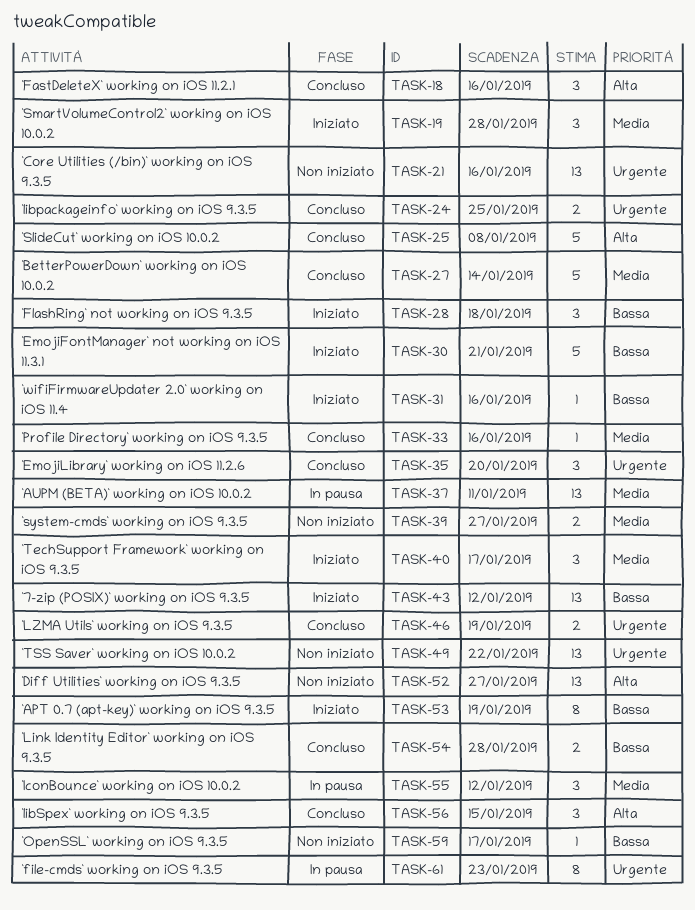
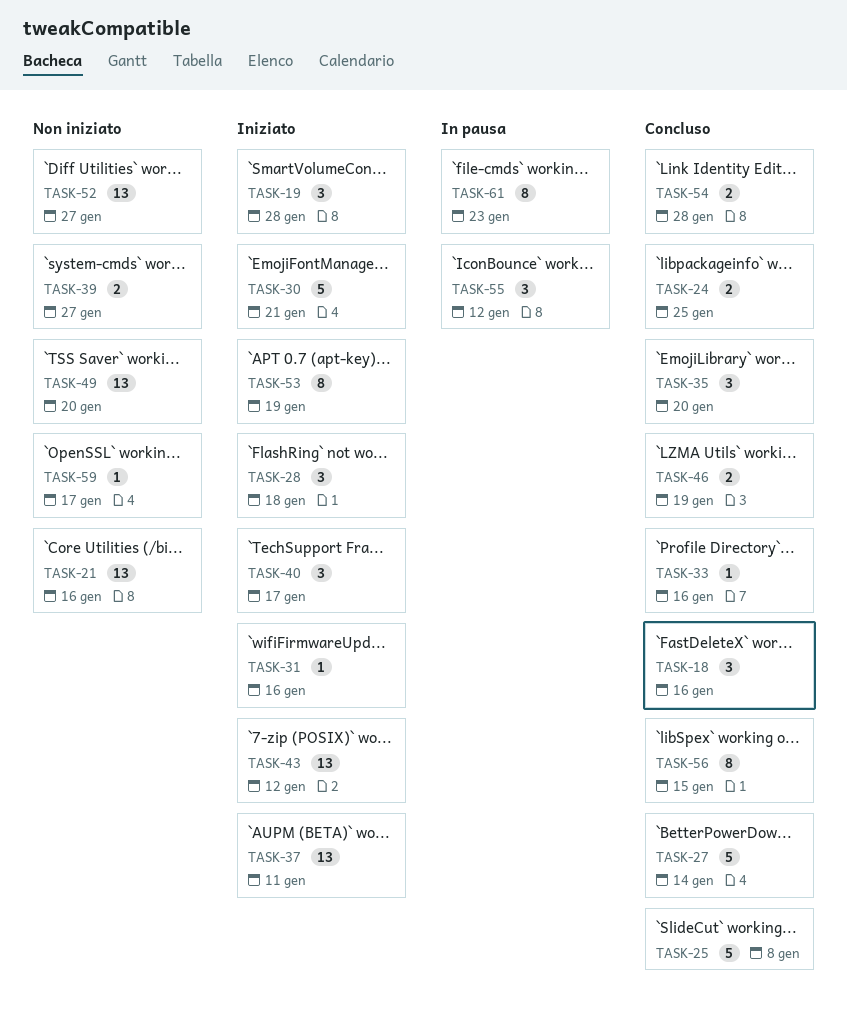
TASK-37, status: In pausa -> Iniziato
TASK-49, due: Jan 22 -> Jan 20
TASK-56, estimate: 3 -> 8

